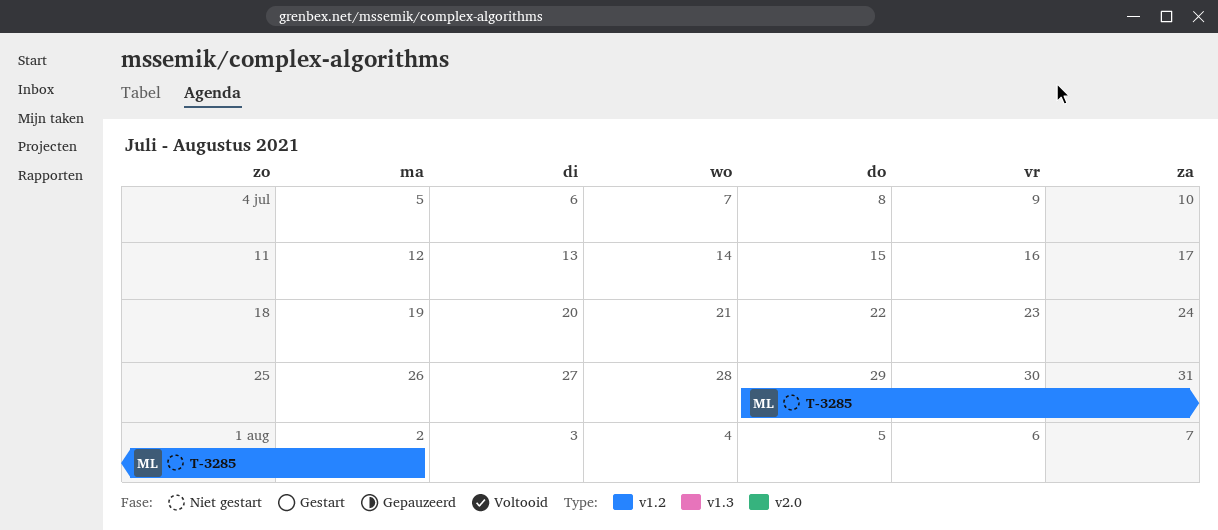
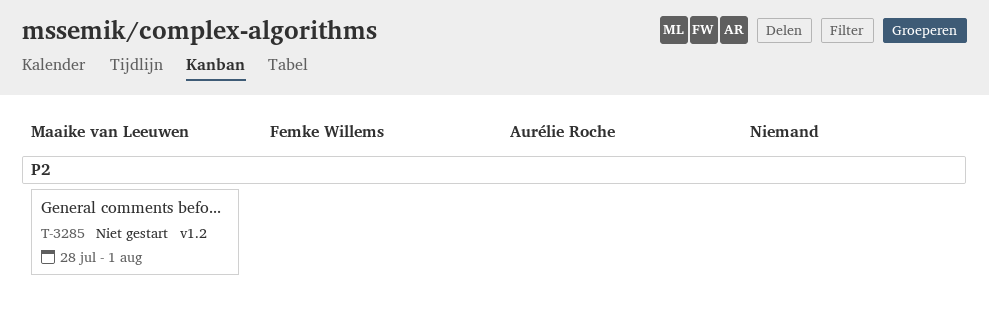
T-3285, start: Jul 29 -> Jul 28
T-3285, due: Aug 2 -> Aug 1

